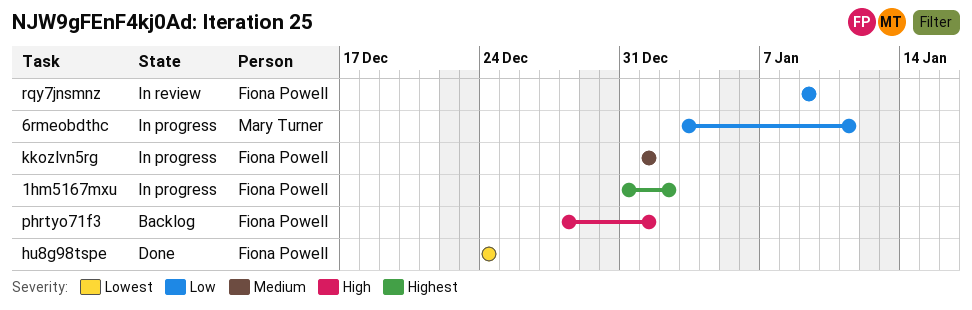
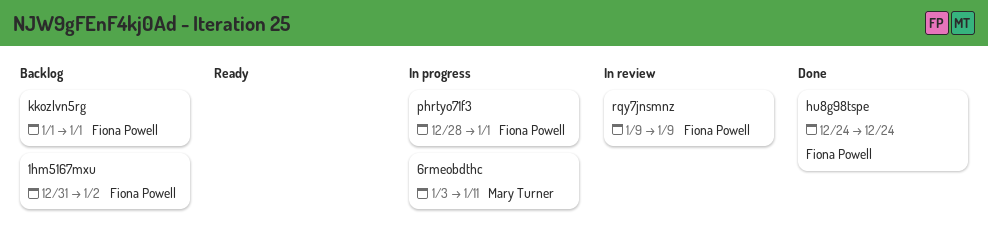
1hm5167mxu, status: In progress -> Backlog
kkozlvn5rg, status: In progress -> Backlog
phrtyo71f3, status: Backlog -> In progress

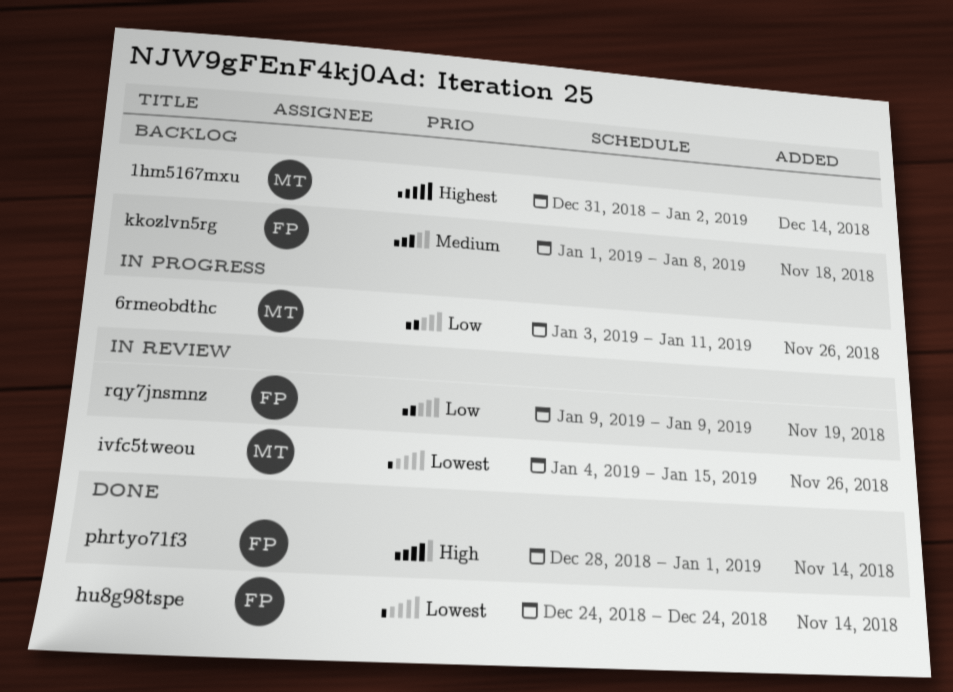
1hm5167mxu, owner: Fiona Powell -> Mary Turner
ivfc5tweou: none -> present
kkozlvn5rg, due: Jan 1 -> Jan 8
phrtyo71f3, status: In progress -> Done

